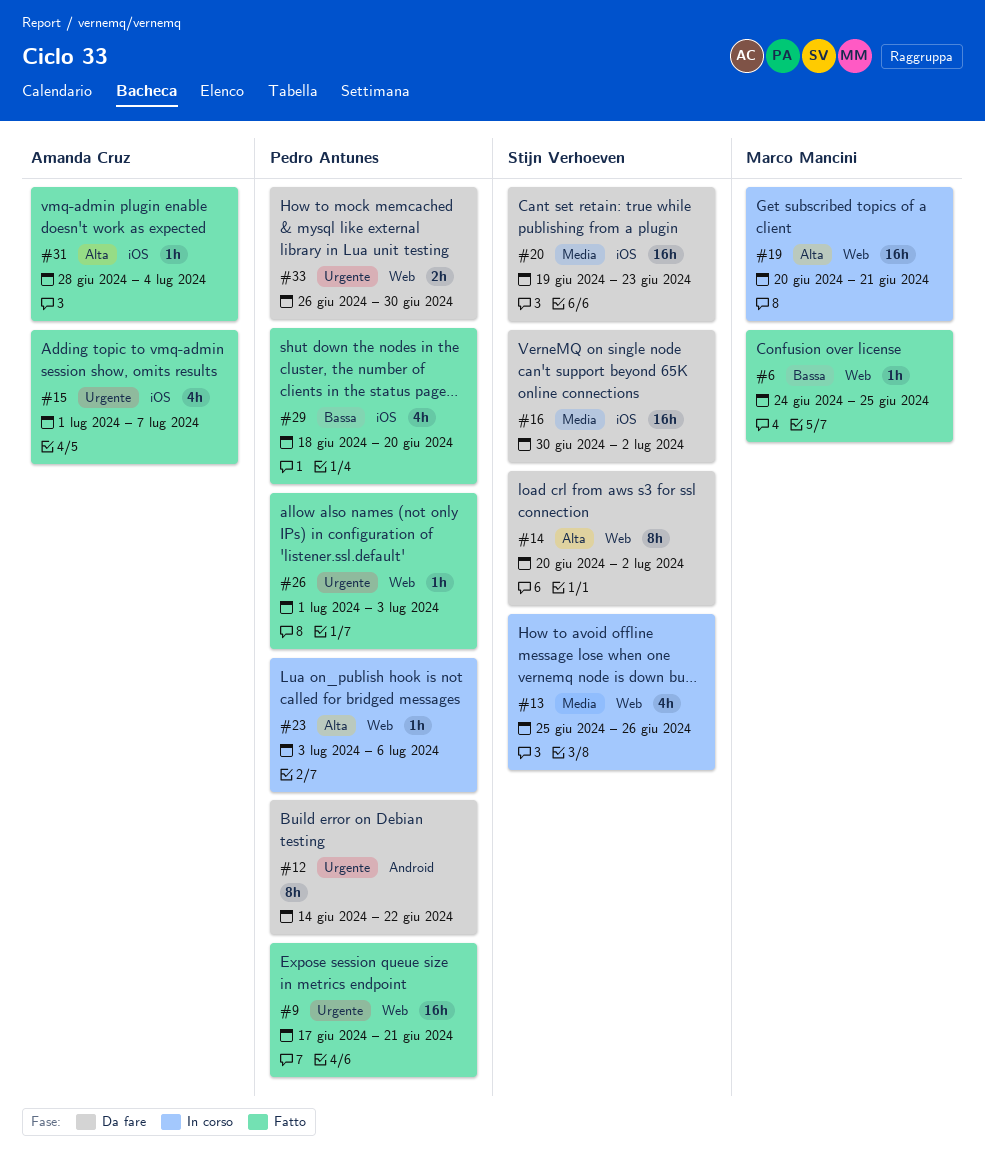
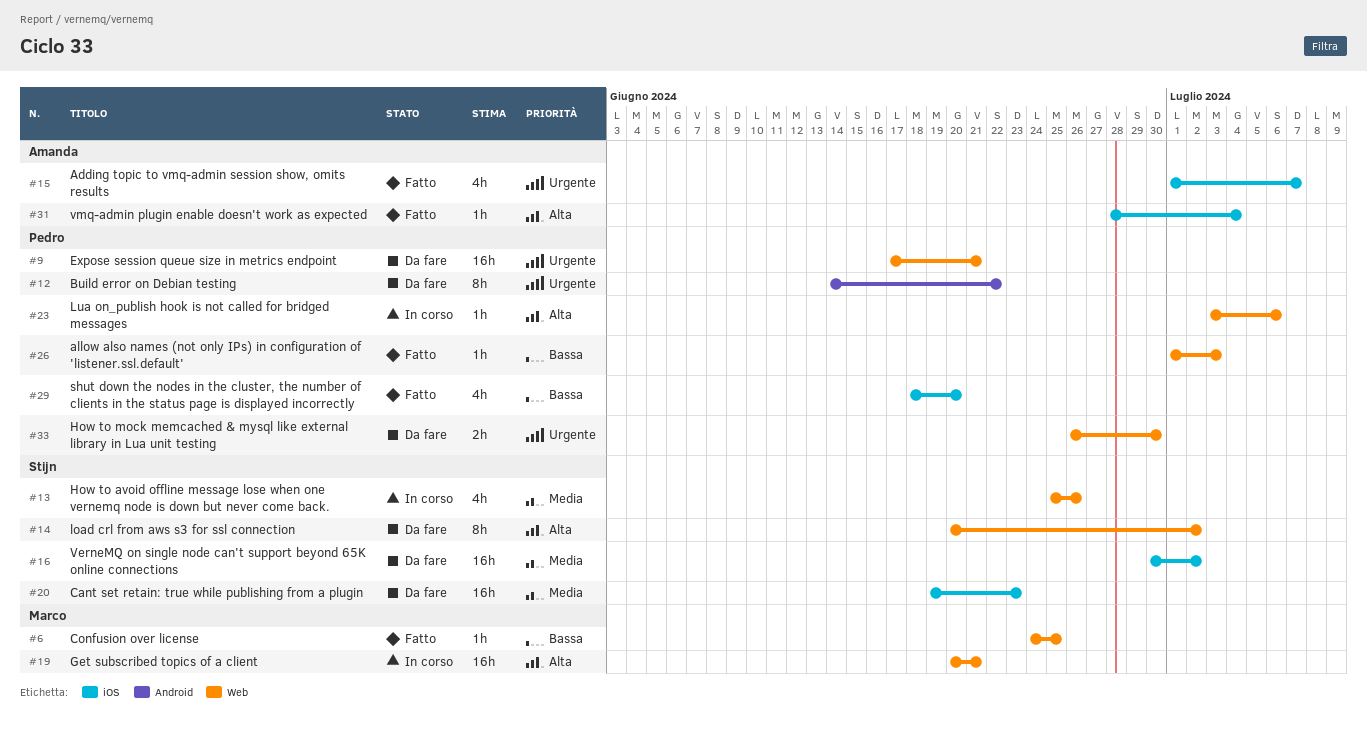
#9, status: Fatto -> Da fare
#26, priority: Urgente -> Bassa

